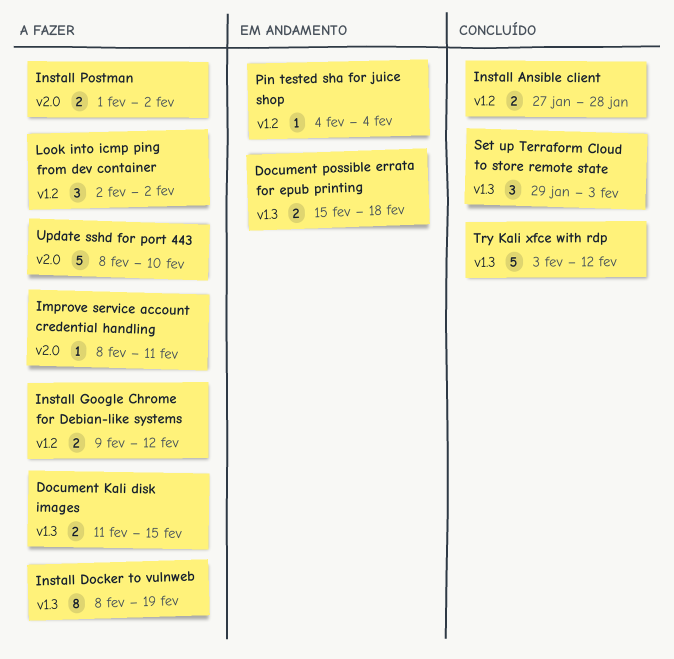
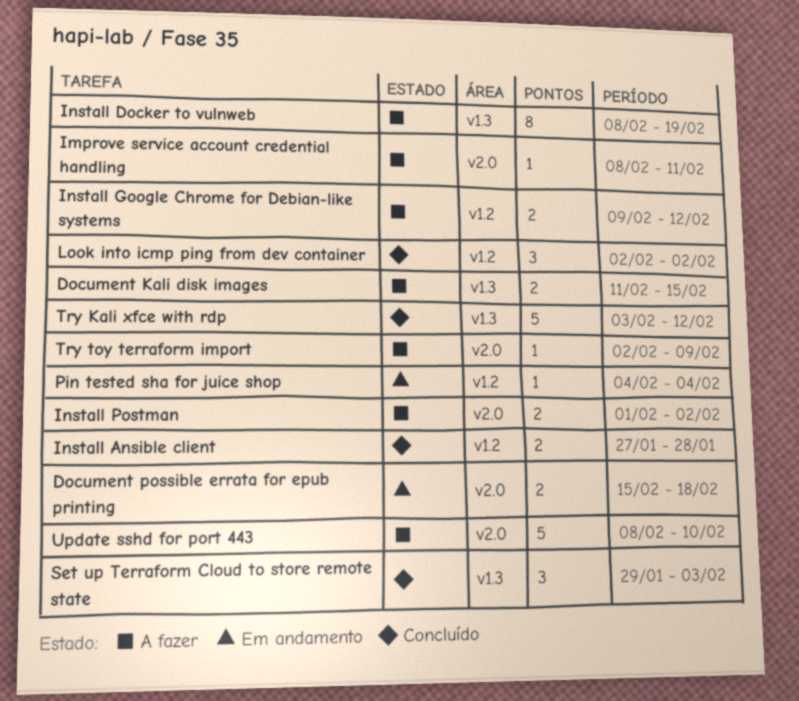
Document possible errata for epub printing, label: v1.3 -> v2.0
Look into icmp ping from dev container, status: A fazer -> Concluído
Try toy terraform import: none -> present

